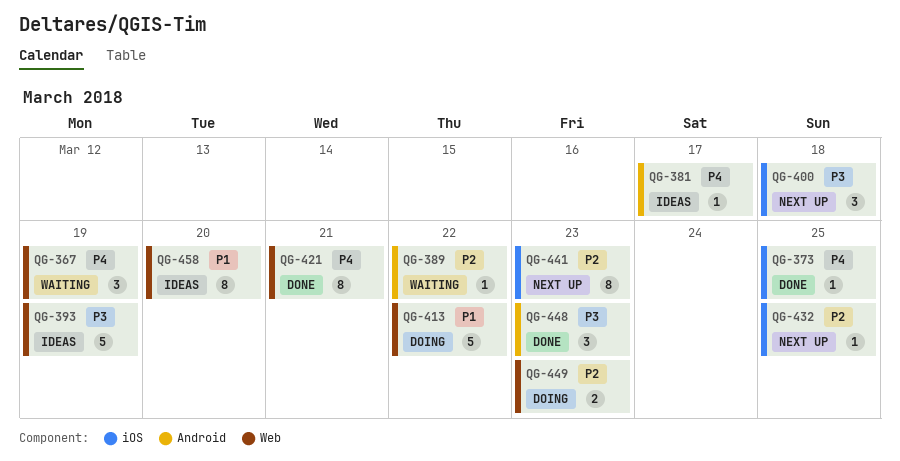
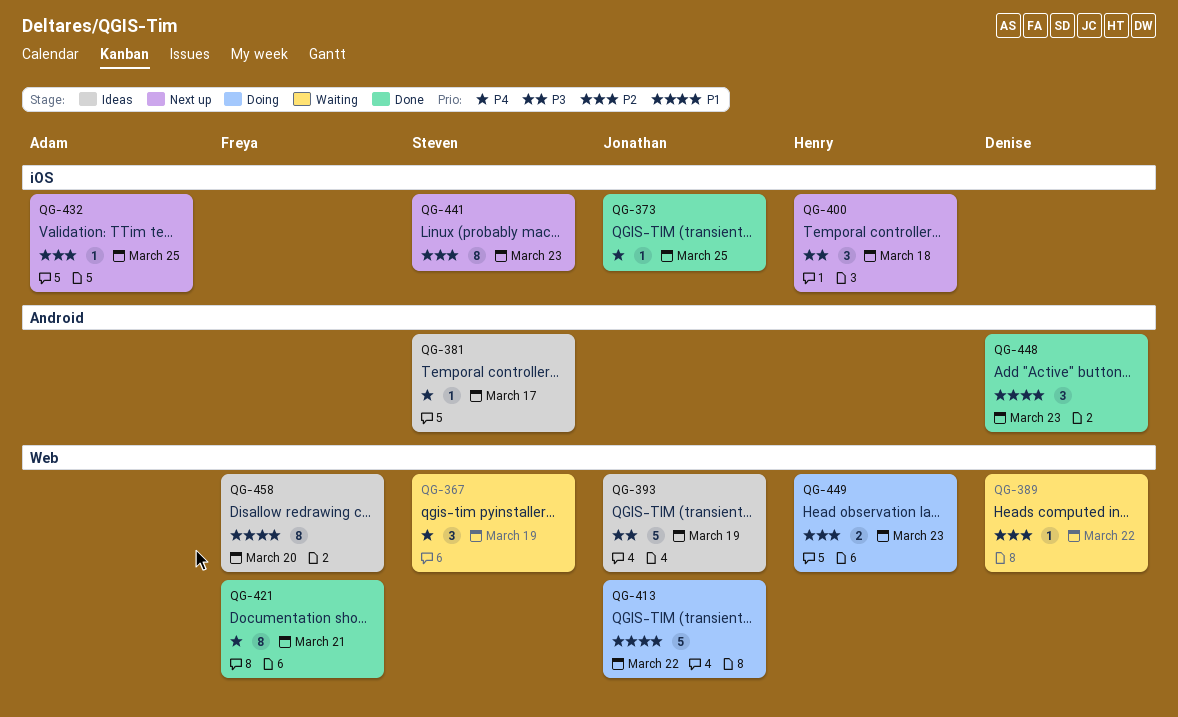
QG-389, label: Android -> Web
QG-448, priority: P3 -> P1

